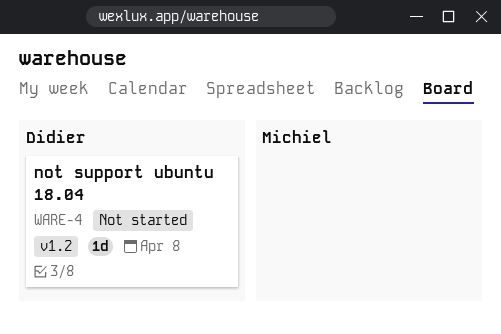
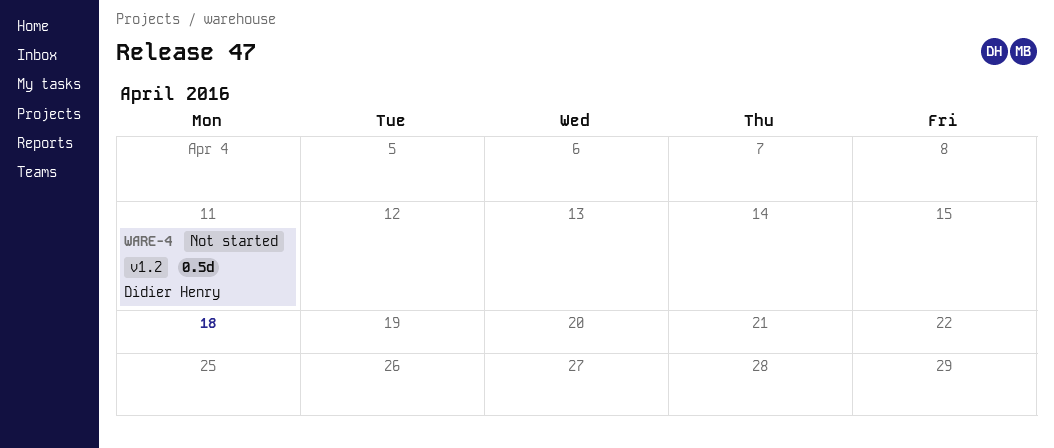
WARE-4, estimate: 1d -> 0.5d
WARE-4, due: Apr 8 -> Apr 11

